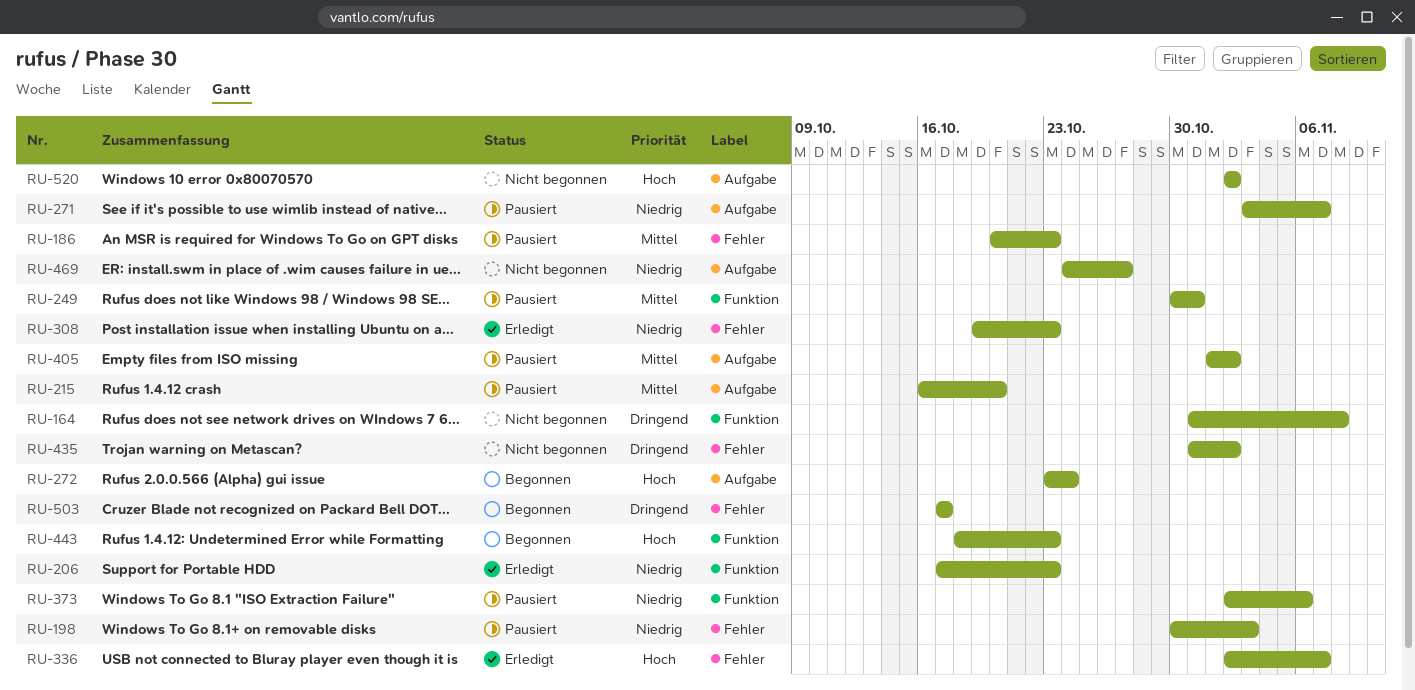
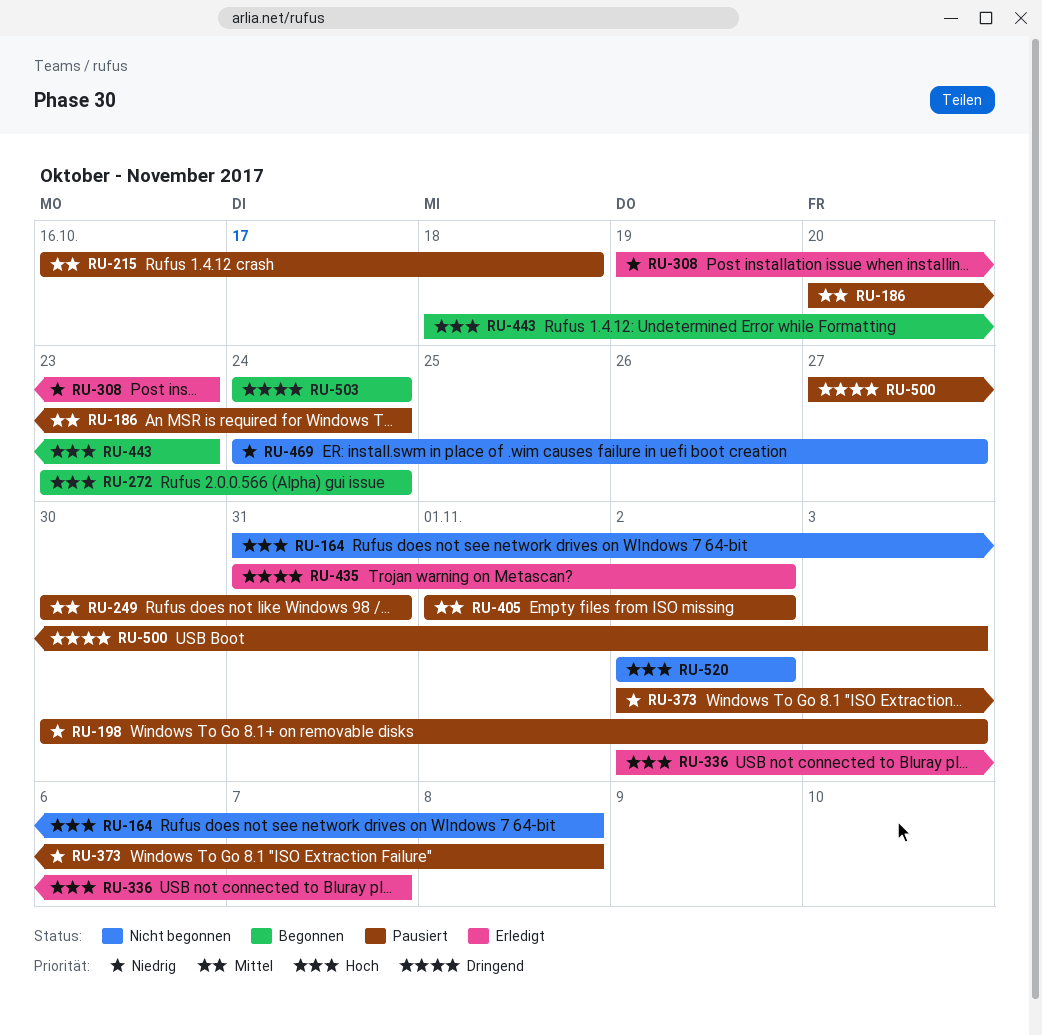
RU-164, priority: Dringend -> Hoch
RU-186, due: Oct 23 -> Oct 24
RU-206: present -> none
RU-215, due: Oct 20 -> Oct 18
RU-271: present -> none
RU-373, due: Nov 6 -> Nov 8
RU-435, status: Nicht begonnen -> Erledigt
RU-500: none -> present
RU-503, start: Oct 17 -> Oct 24
RU-503, due: Oct 17 -> Oct 24

